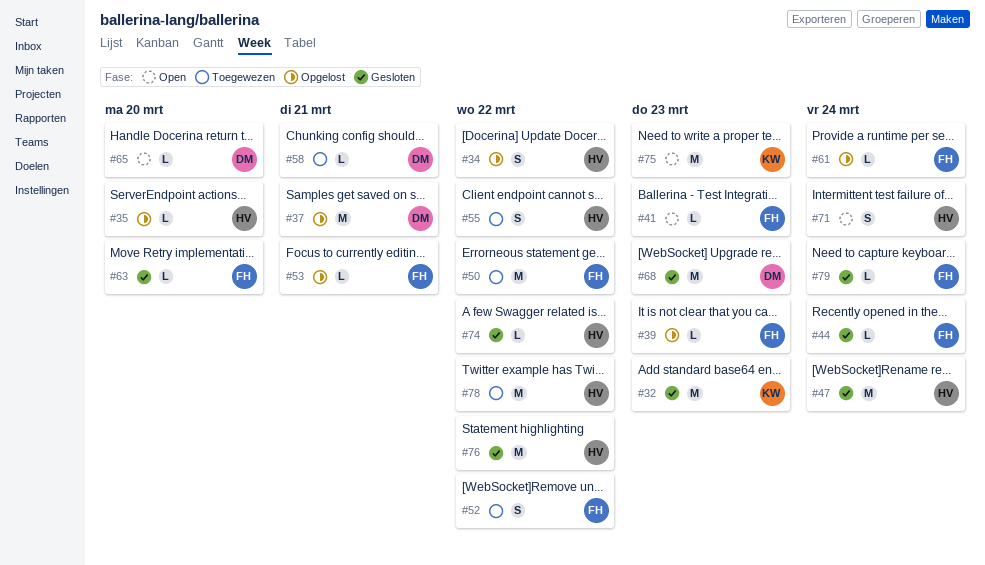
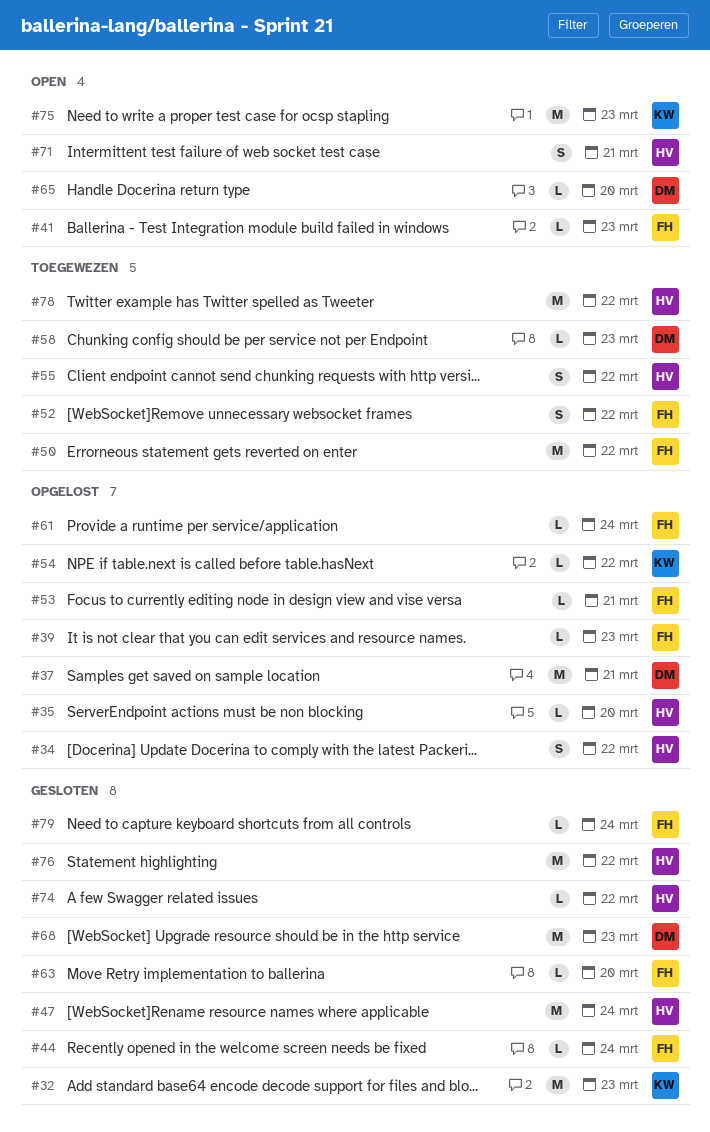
#54: none -> present
#58, due: Mar 21 -> Mar 23
#71, due: Mar 24 -> Mar 21

